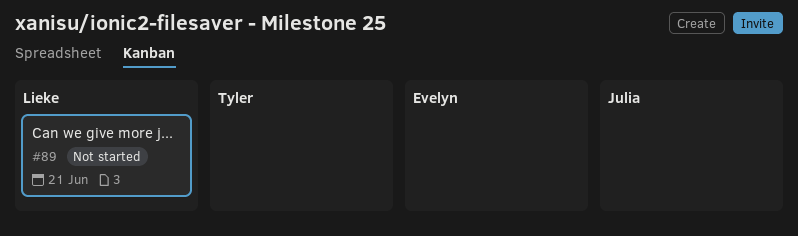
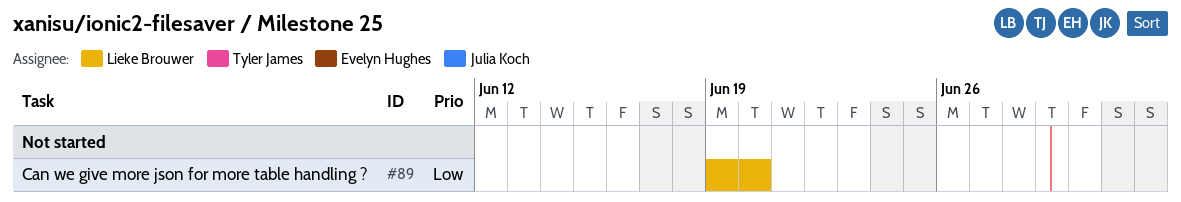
#89, due: Jun 21 -> Jun 20

